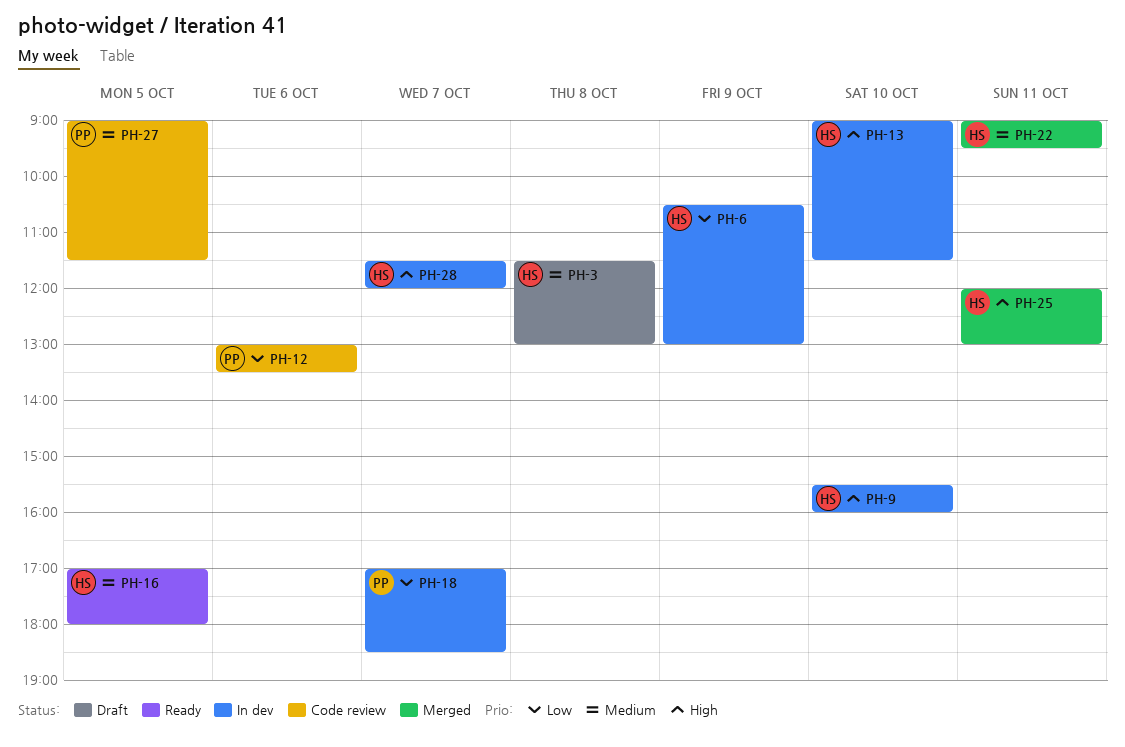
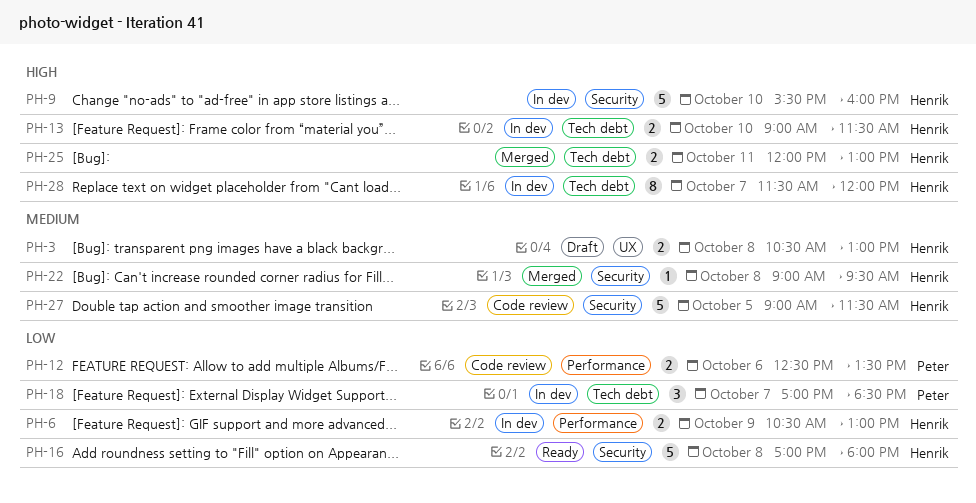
PH-3, begins: 11:30 -> 10:30
PH-12, begins: 13:00 -> 12:30
PH-16, priority: Medium -> Low
PH-16, day: Oct 5 -> Oct 8
PH-22, day: Oct 11 -> Oct 8
PH-27, owner: Peter -> Henrik

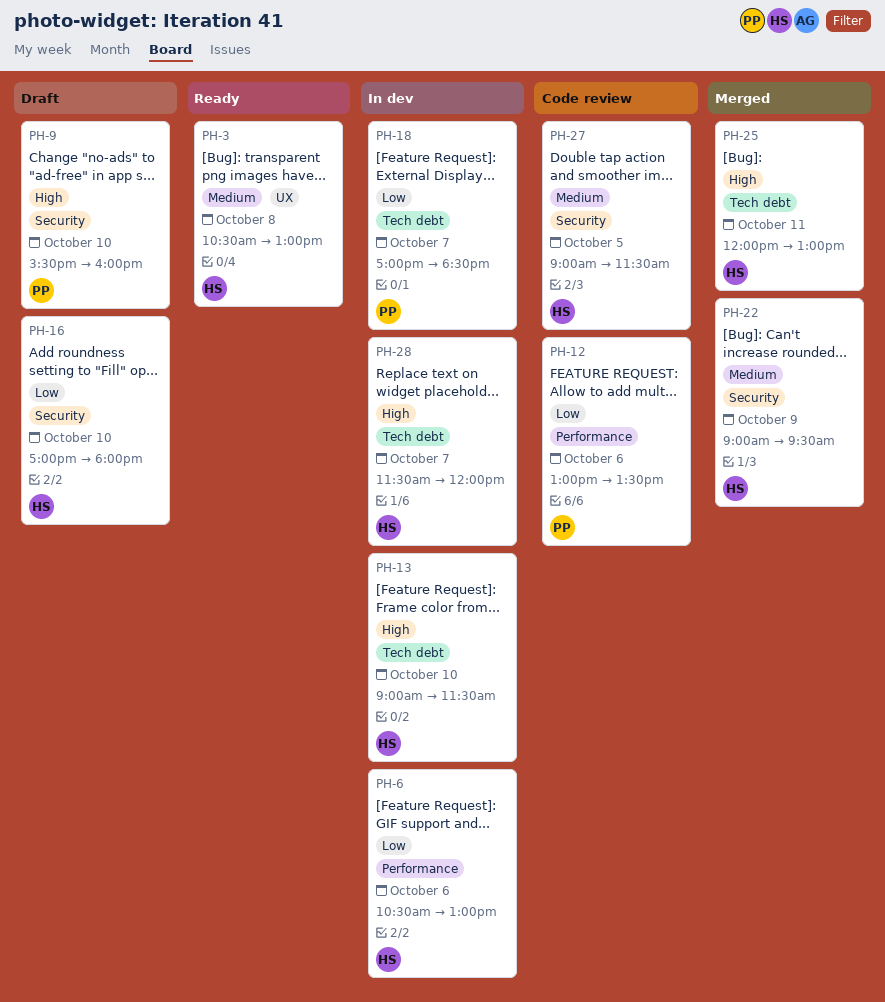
PH-3, status: Draft -> Ready
PH-6, day: Oct 9 -> Oct 6
PH-9, status: In dev -> Draft
PH-9, owner: Henrik -> Peter
PH-12, begins: 12:30 -> 13:00
PH-16, status: Ready -> Draft
PH-16, day: Oct 8 -> Oct 10
PH-22, day: Oct 8 -> Oct 9

